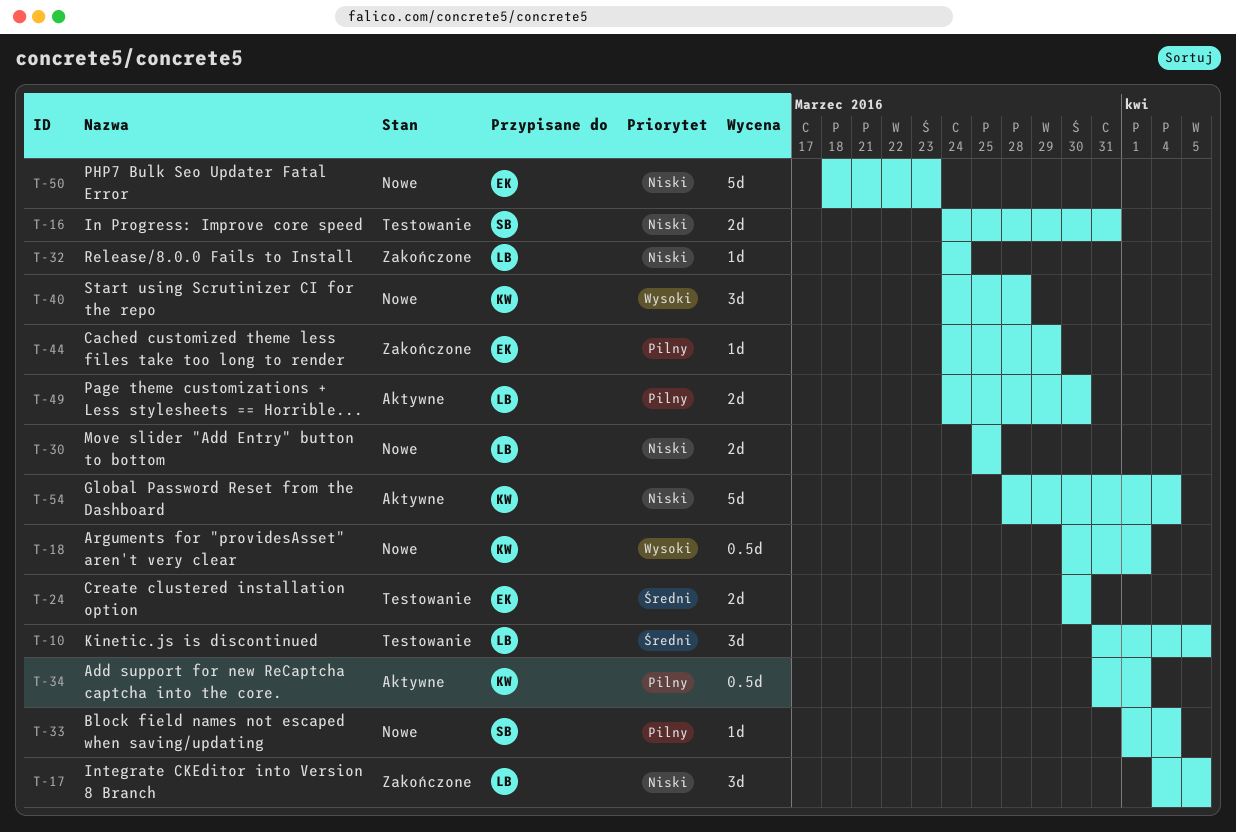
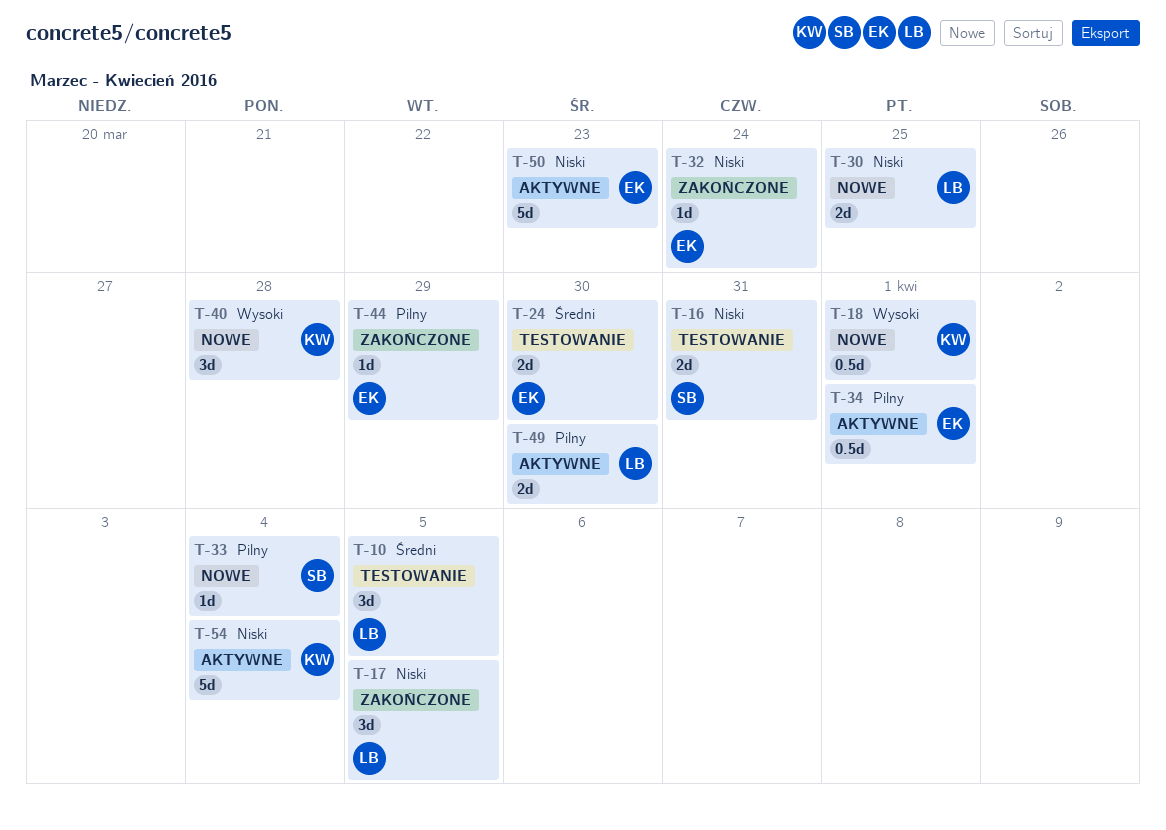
T-32, owner: LB -> EK
T-34, owner: KW -> EK
T-50, status: Nowe -> Aktywne

